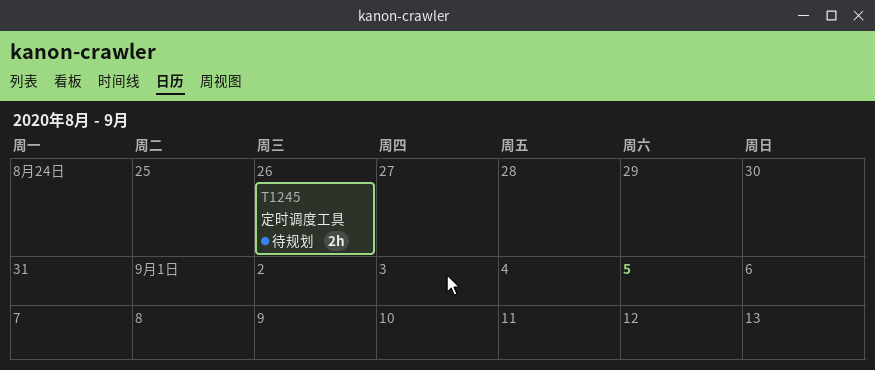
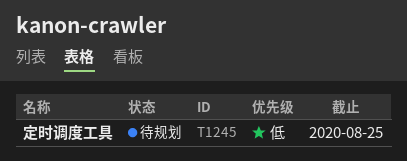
T1245, due: Aug 26 -> Aug 25

